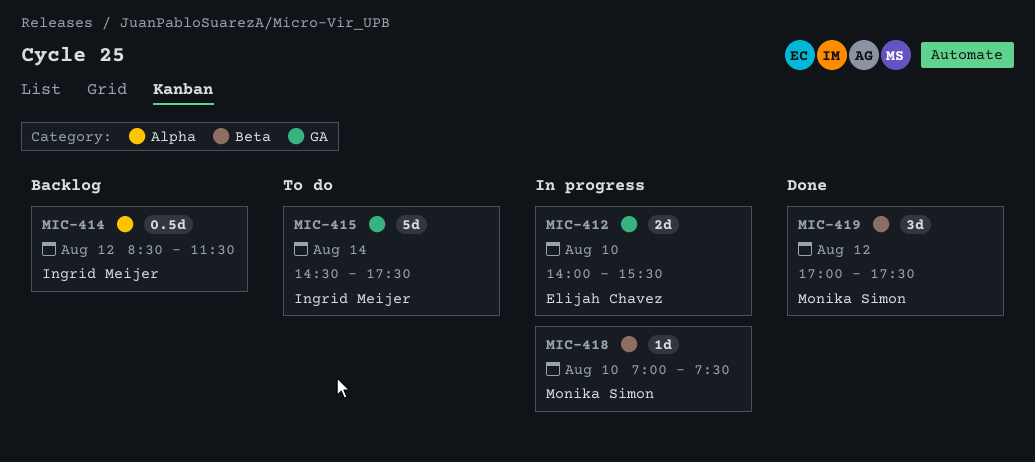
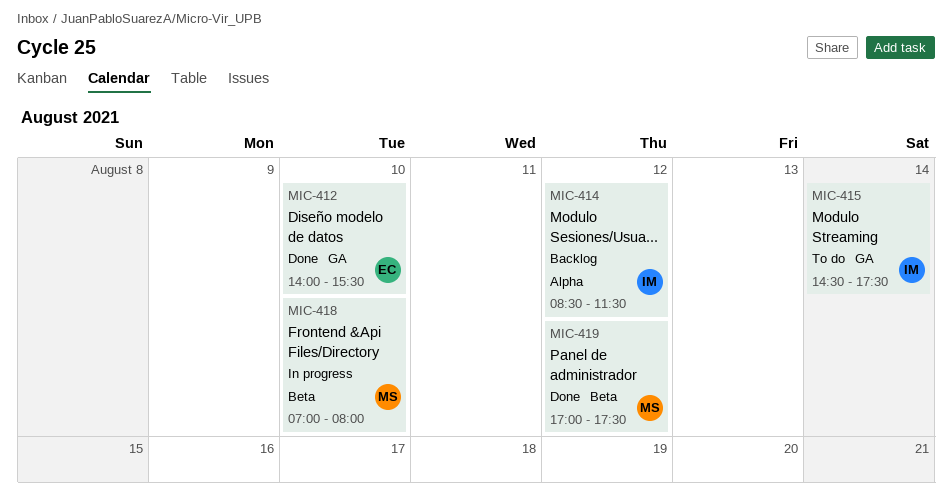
MIC-412, status: In progress -> Done
MIC-418, ends: 07:30 -> 08:00

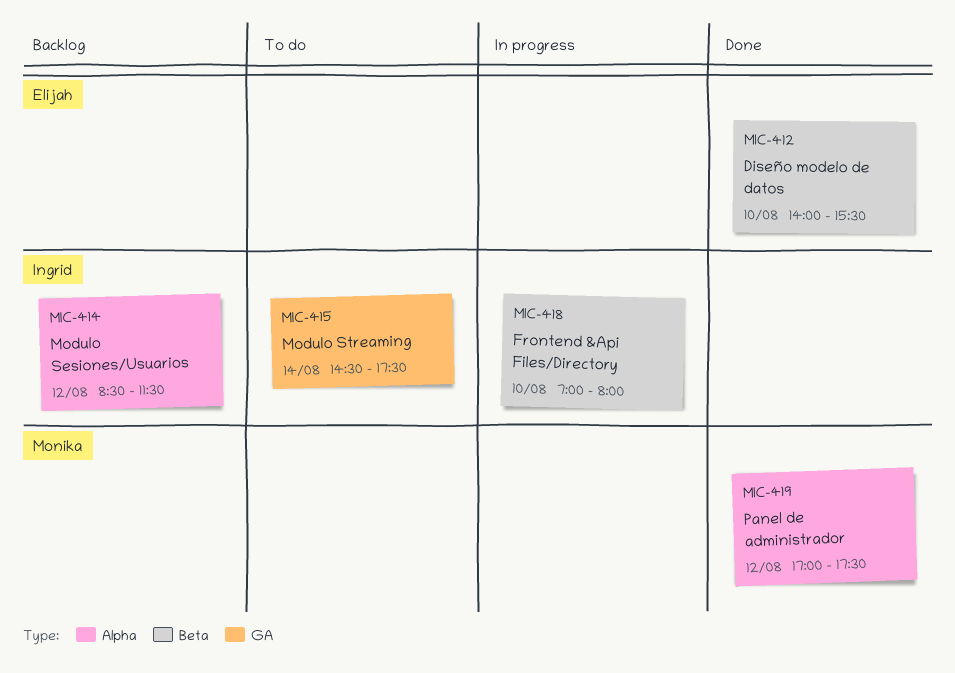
MIC-412, label: GA -> Beta
MIC-418, owner: Monika -> Ingrid
MIC-419, label: Beta -> Alpha

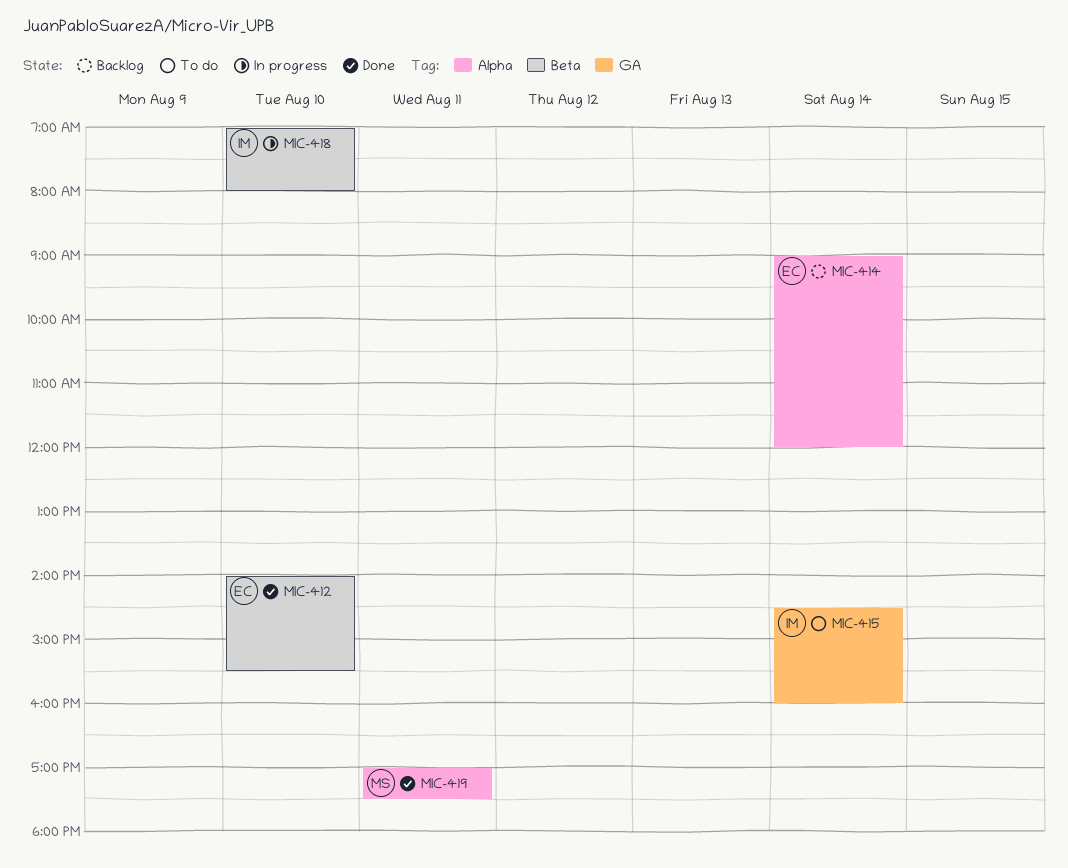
MIC-414, owner: Ingrid -> Elijah
MIC-414, day: Aug 12 -> Aug 14
MIC-414, begins: 08:30 -> 09:00
MIC-414, ends: 11:30 -> 12:00
MIC-415, ends: 17:30 -> 16:00
MIC-419, day: Aug 12 -> Aug 11

